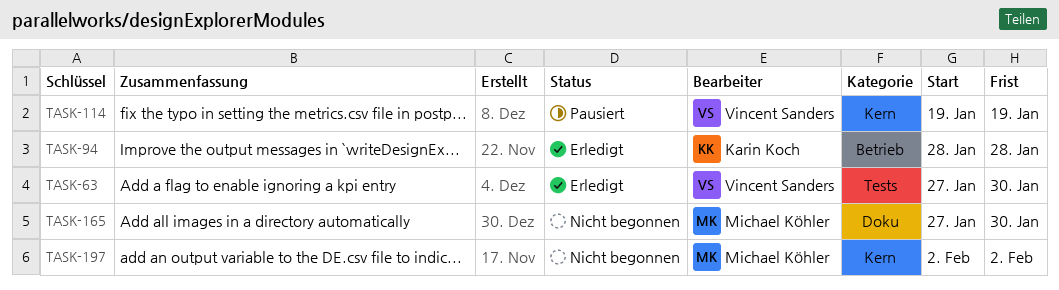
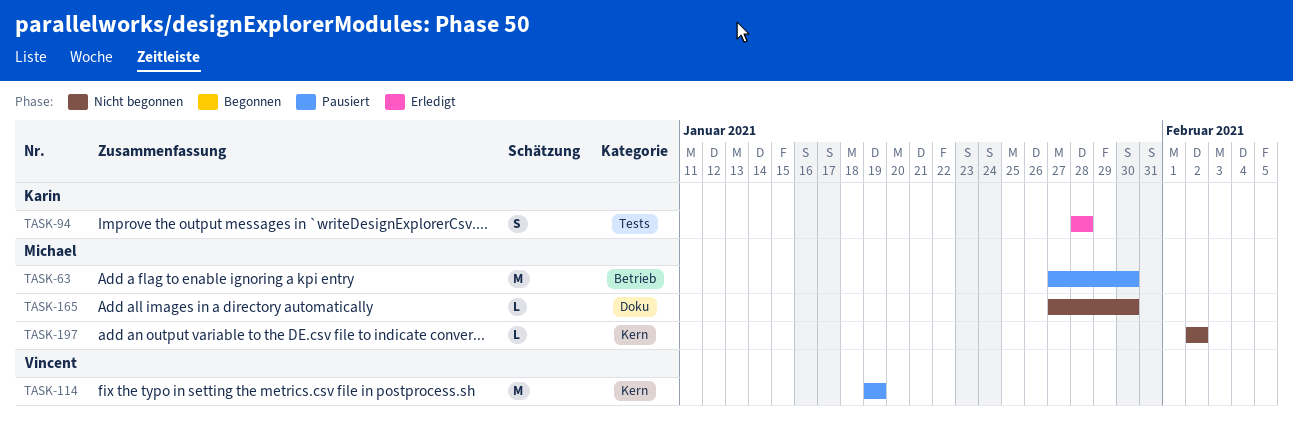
TASK-63, status: Erledigt -> Pausiert
TASK-63, owner: Vincent Sanders -> Michael Köhler
TASK-63, label: Tests -> Betrieb
TASK-94, label: Betrieb -> Tests

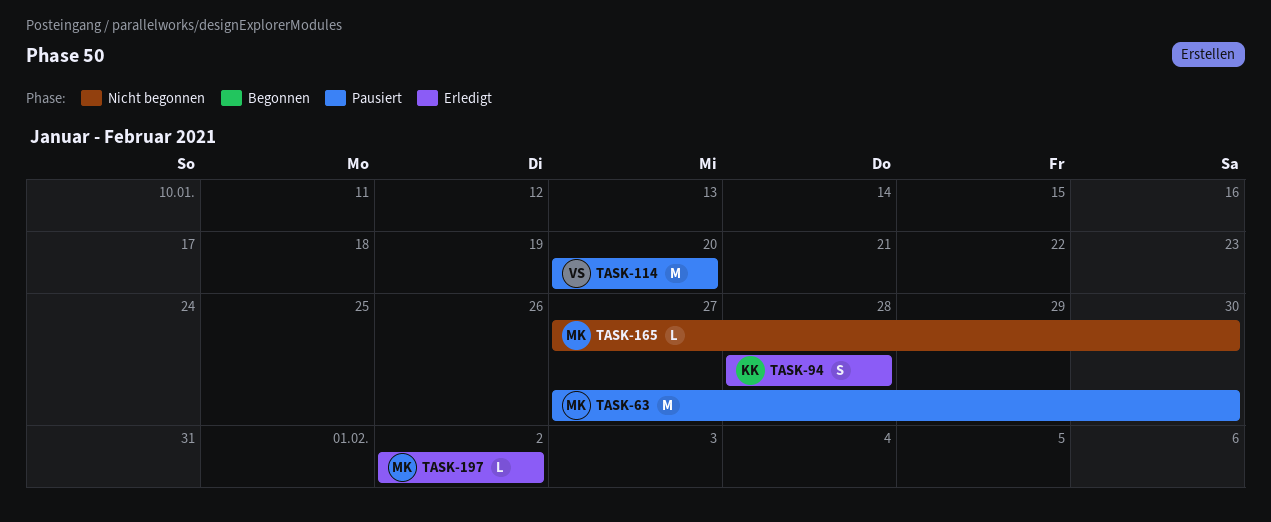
TASK-114, start: Jan 19 -> Jan 20
TASK-114, due: Jan 19 -> Jan 20
TASK-197, status: Nicht begonnen -> Erledigt

